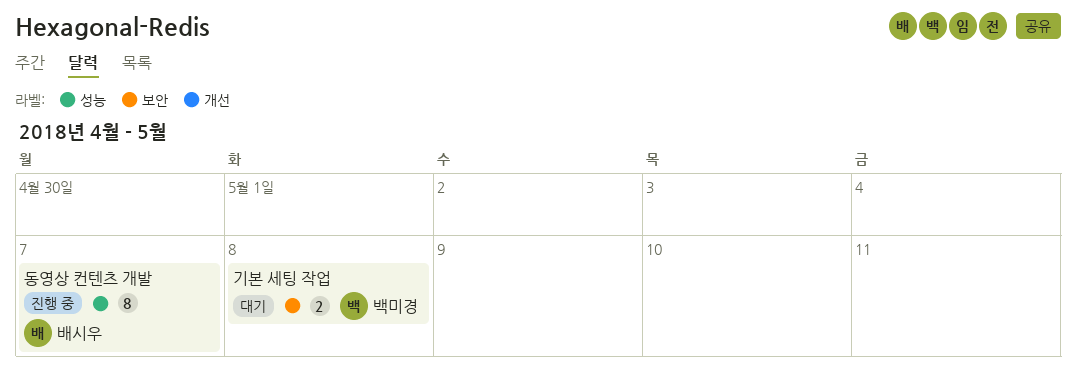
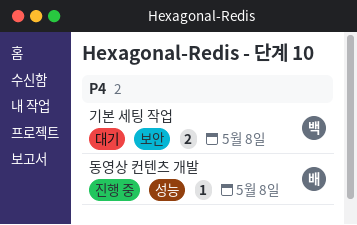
동영상 컨텐츠 개발, estimate: 8 -> 1
동영상 컨텐츠 개발, due: May 7 -> May 8

